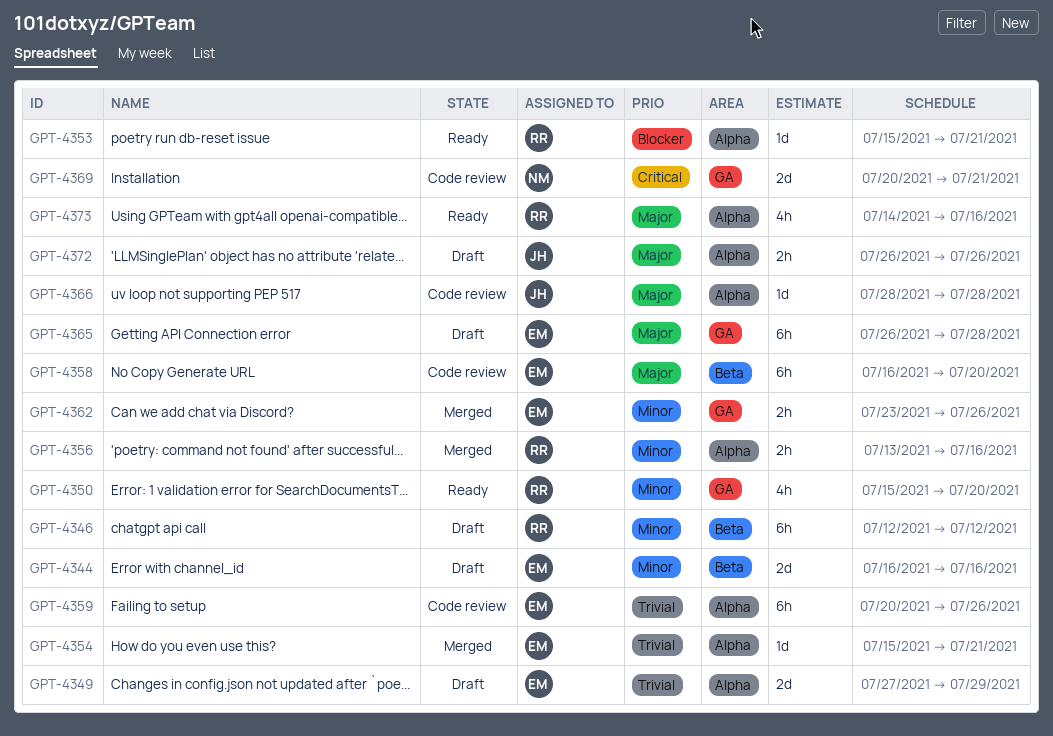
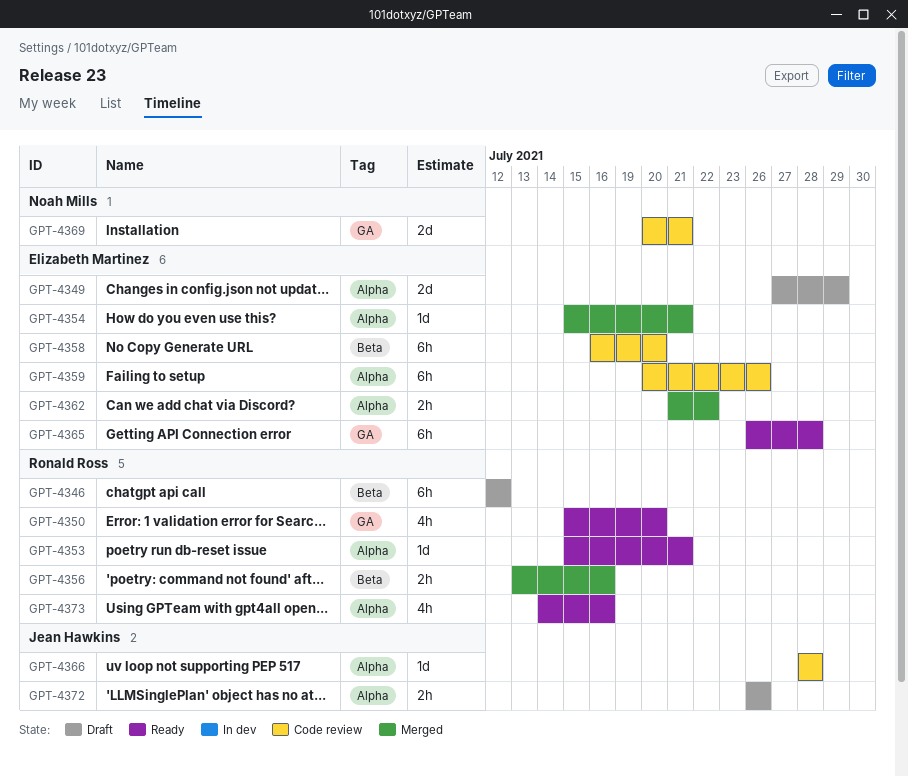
GPT-4344: present -> none
GPT-4356, label: Alpha -> Beta
GPT-4362, label: GA -> Alpha
GPT-4362, start: Jul 23 -> Jul 21
GPT-4362, due: Jul 26 -> Jul 22
GPT-4365, status: Draft -> Ready

